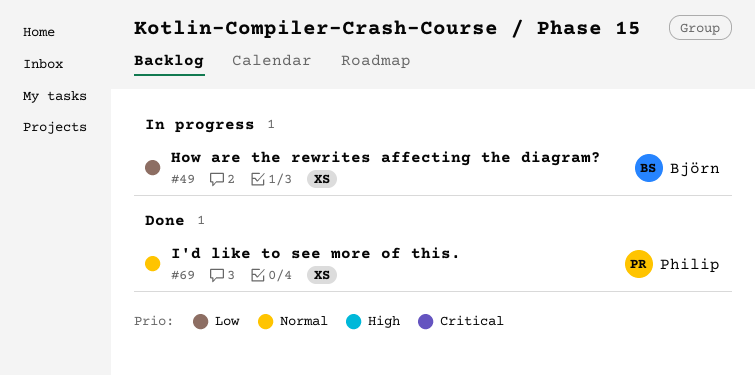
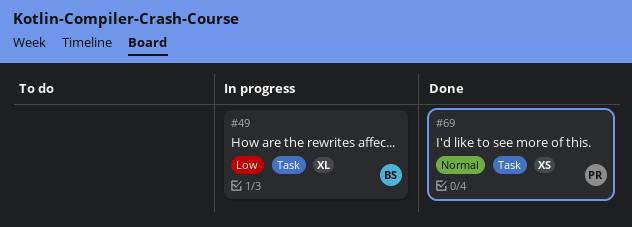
#49, estimate: XS -> XL

